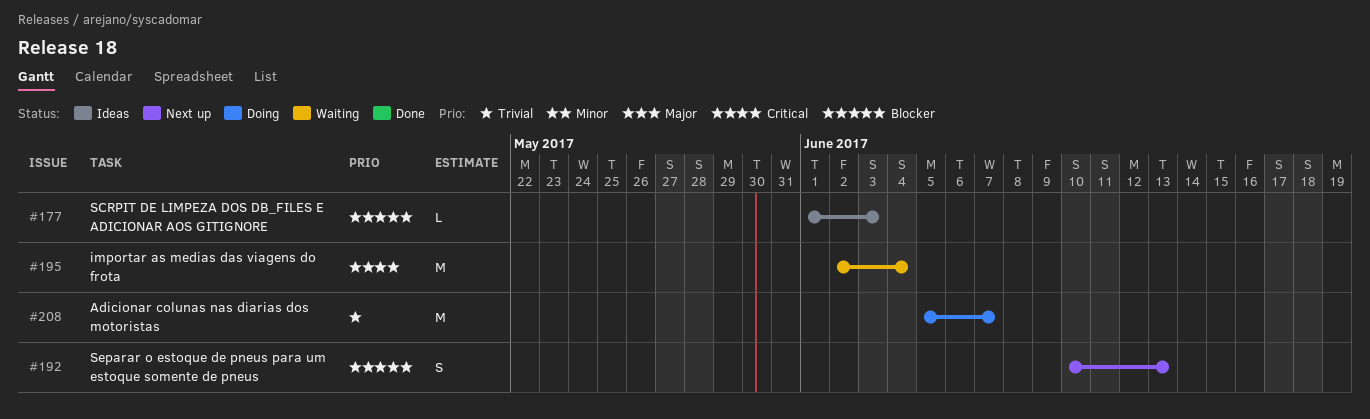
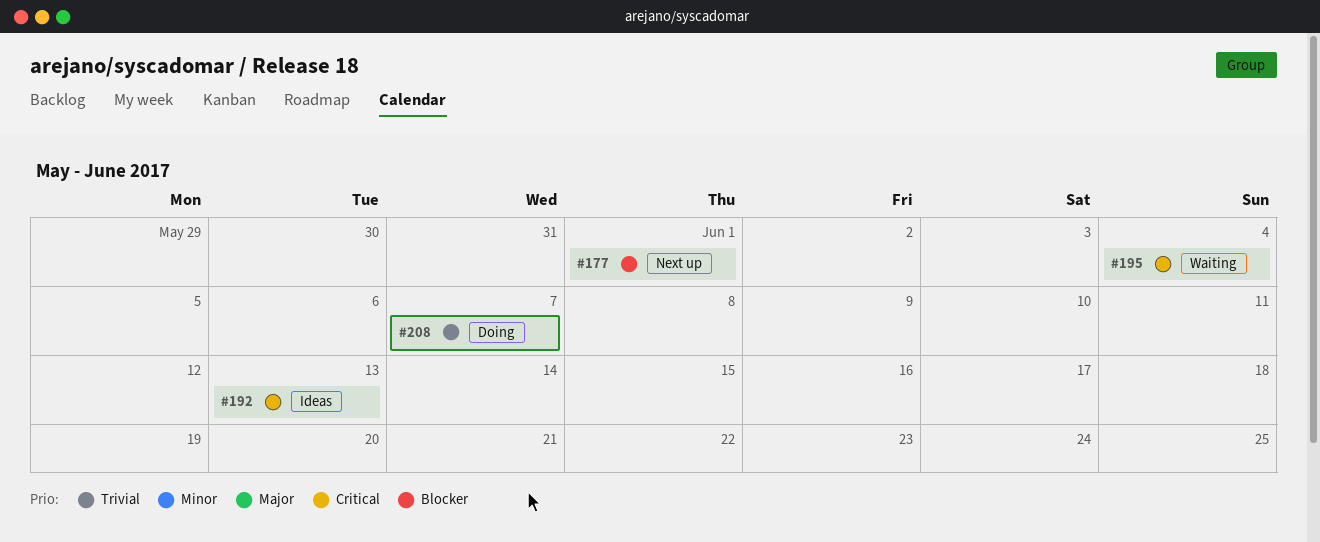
#177, status: Ideas -> Next up
#177, due: Jun 3 -> Jun 1
#192, status: Next up -> Ideas
#192, priority: Blocker -> Critical

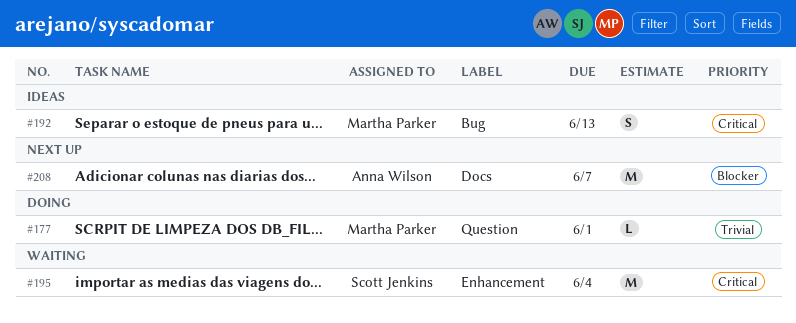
#177, status: Next up -> Doing
#177, priority: Blocker -> Trivial
#208, status: Doing -> Next up
#208, priority: Trivial -> Blocker

